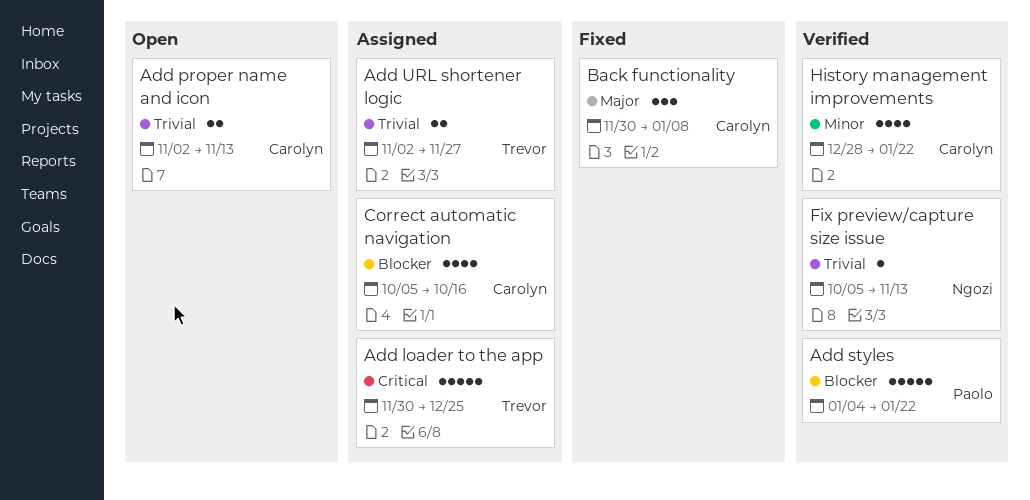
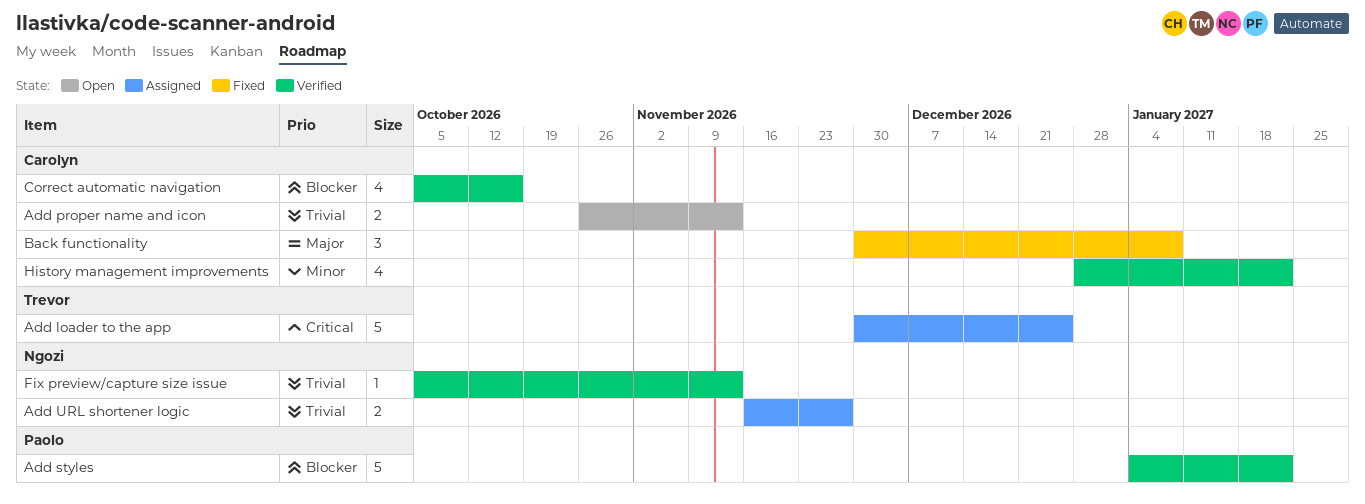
Add proper name and icon, start: Nov 2 -> Oct 26
Add URL shortener logic, owner: Trevor -> Ngozi
Add URL shortener logic, start: Nov 2 -> Nov 16
Correct automatic navigation, status: Assigned -> Verified

